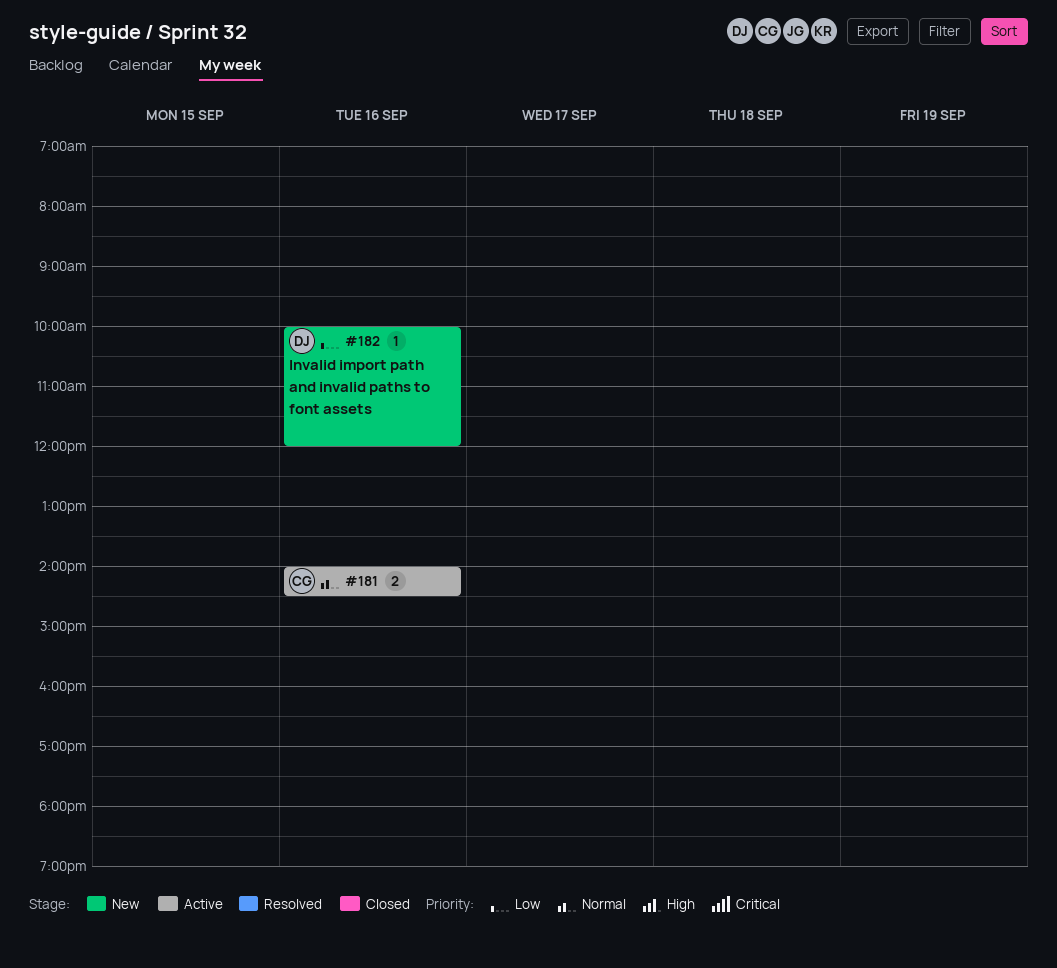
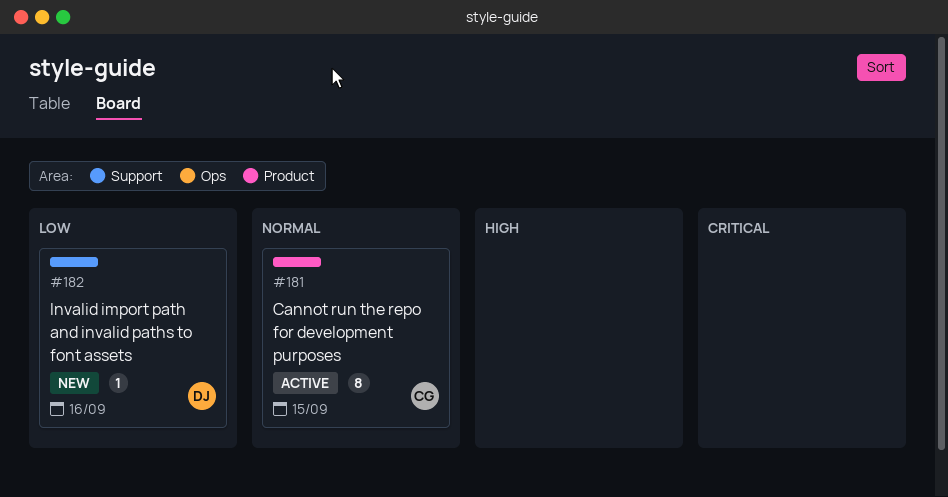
#181, estimate: 2 -> 8
#181, day: Sep 16 -> Sep 15

